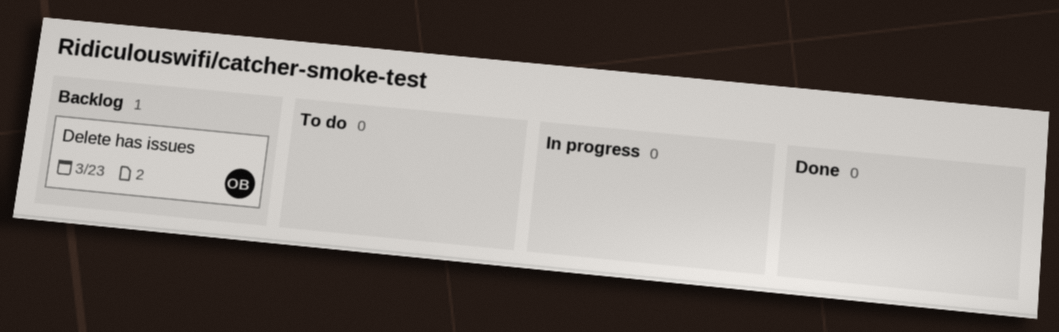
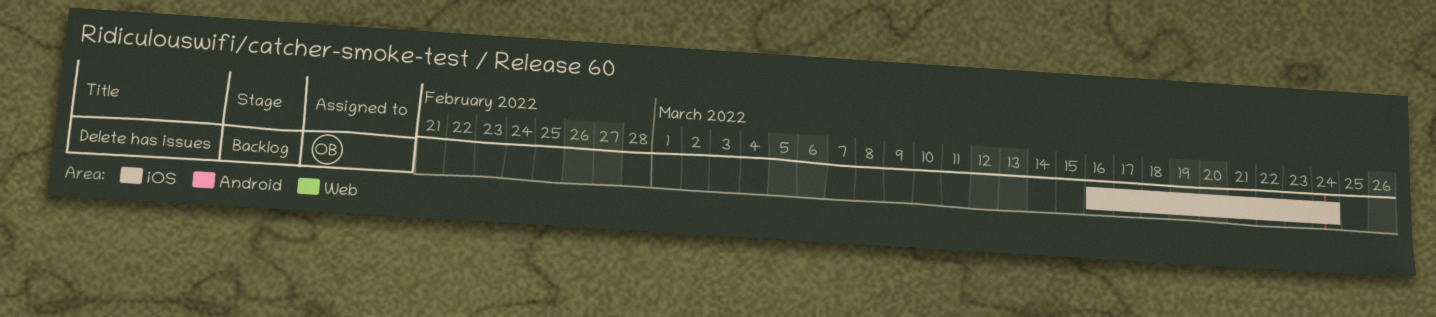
Delete has issues, due: Mar 23 -> Mar 24

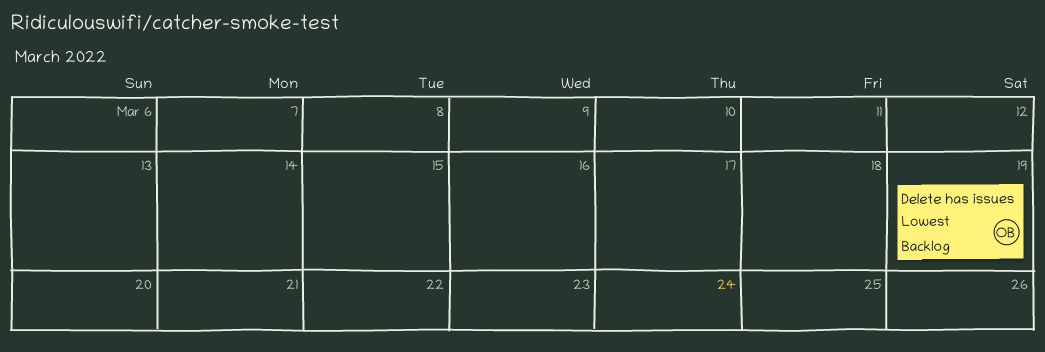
Delete has issues, due: Mar 24 -> Mar 19

